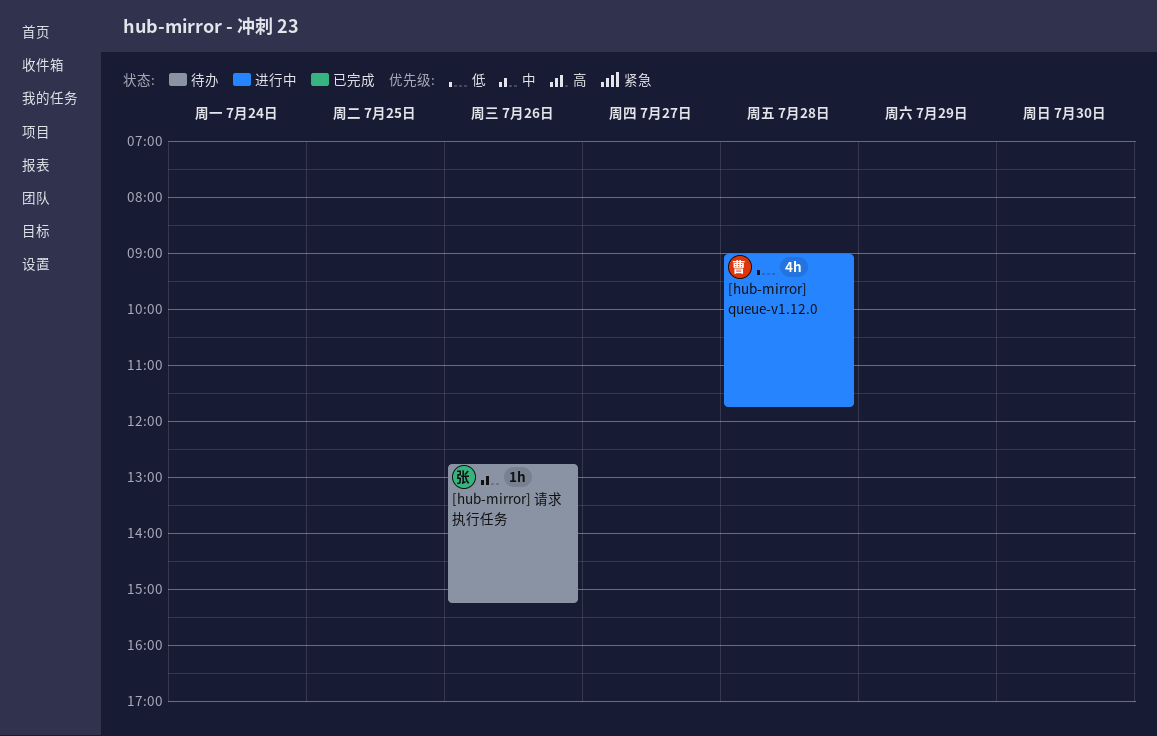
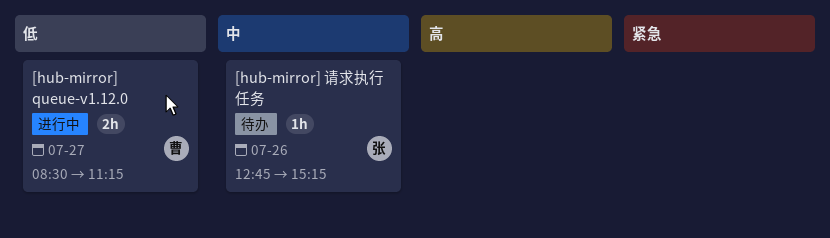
[hub-mirror] queue-v1.12.0, estimate: 4h -> 2h
[hub-mirror] queue-v1.12.0, day: Jul 28 -> Jul 27
[hub-mirror] queue-v1.12.0, begins: 09:00 -> 08:30
[hub-mirror] queue-v1.12.0, ends: 11:45 -> 11:15

